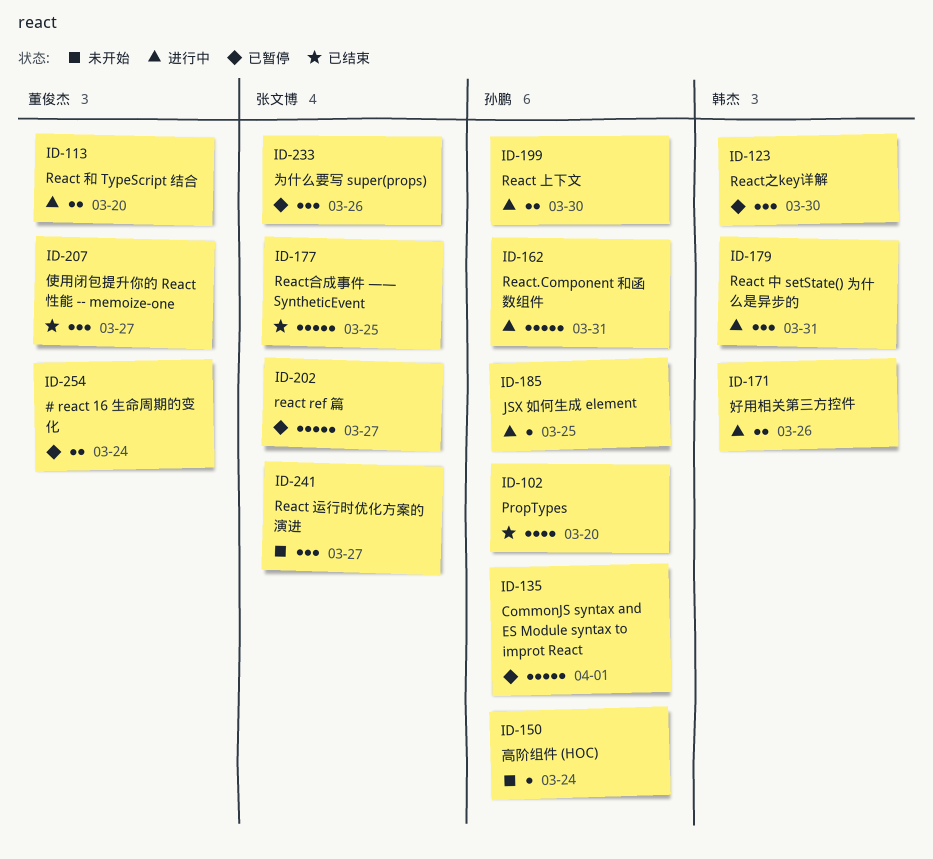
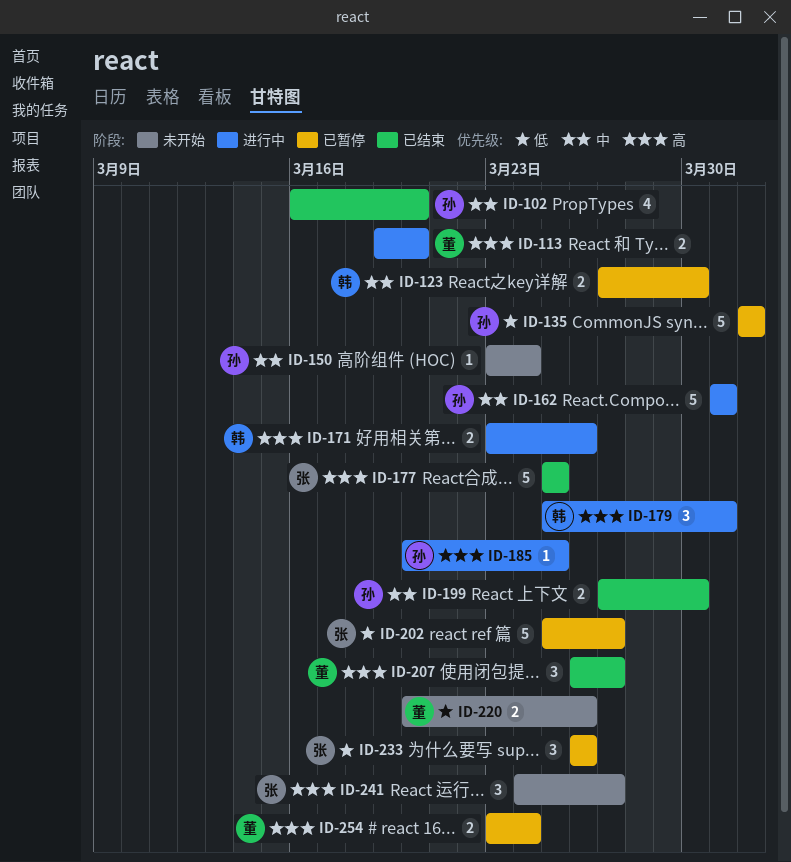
ID-123, estimate: 3 -> 2
ID-199, status: 进行中 -> 已结束
ID-220: none -> present

